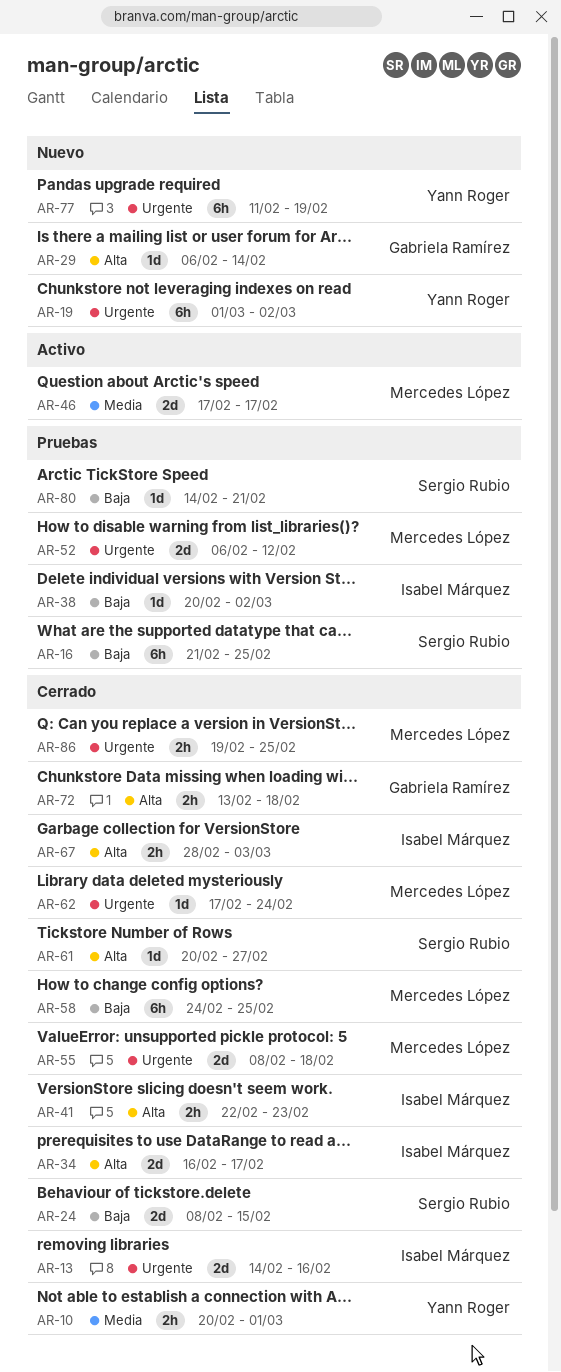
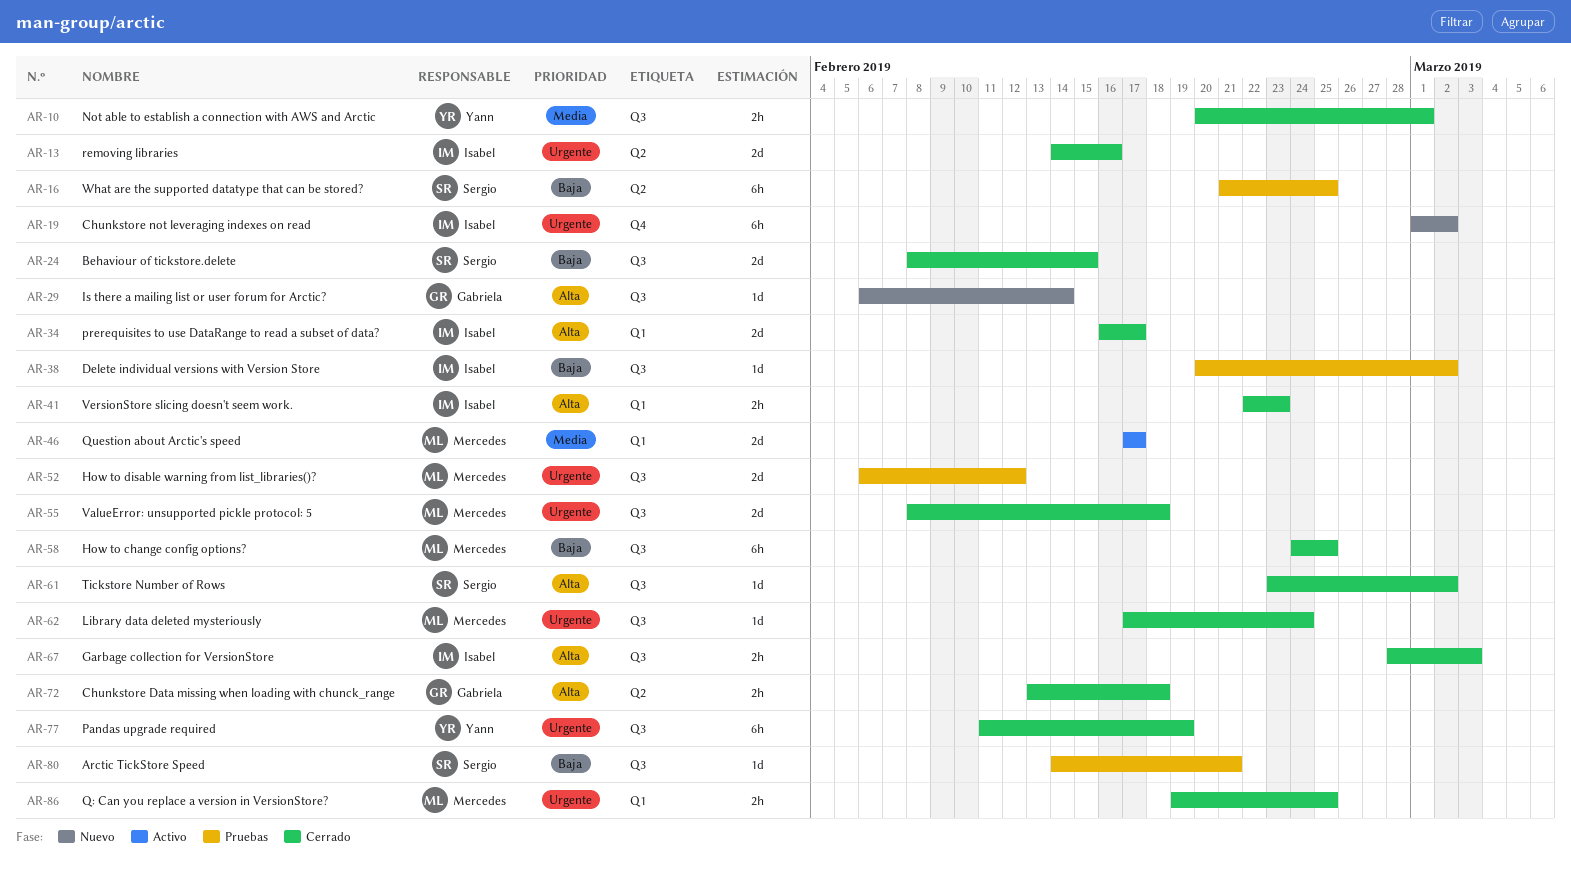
AR-19, owner: Yann Roger -> Isabel Márquez
AR-61, start: Feb 20 -> Feb 23
AR-61, due: Feb 27 -> Mar 2
AR-77, status: Nuevo -> Cerrado

